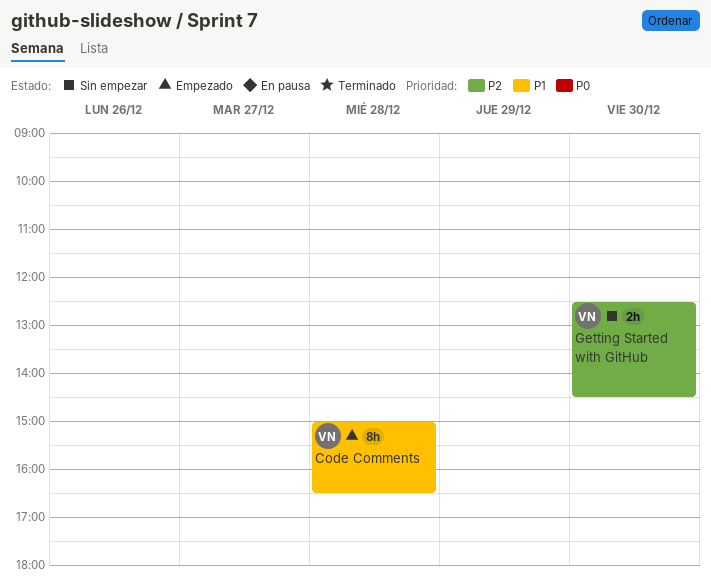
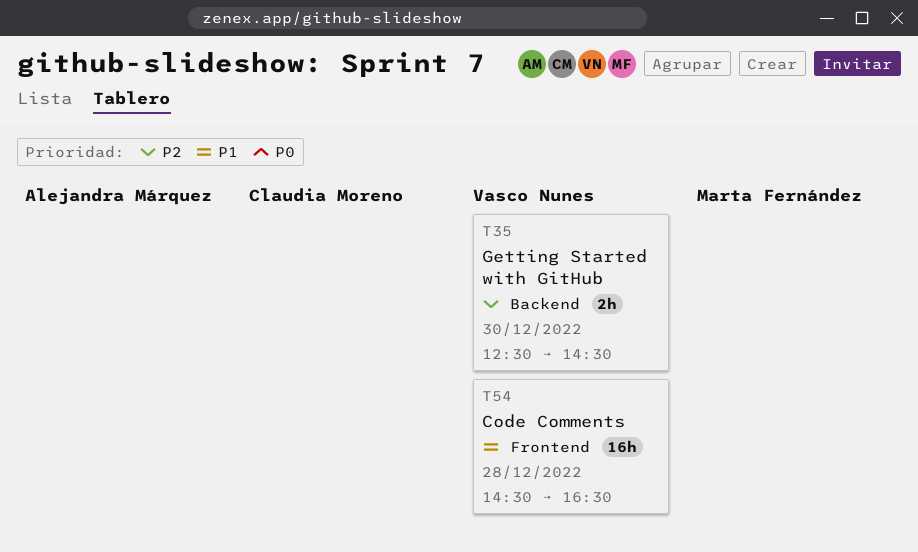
Code Comments, estimate: 8h -> 16h
Code Comments, begins: 15:00 -> 14:30

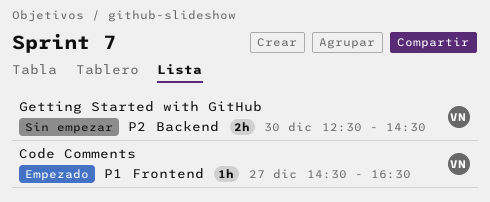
Code Comments, estimate: 16h -> 1h
Code Comments, day: Dec 28 -> Dec 27

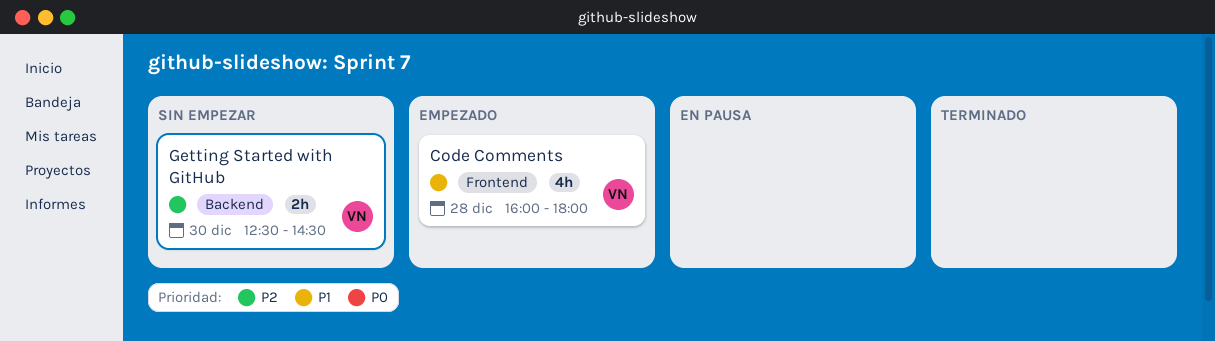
Code Comments, estimate: 1h -> 4h
Code Comments, day: Dec 27 -> Dec 28
Code Comments, begins: 14:30 -> 16:00
Code Comments, ends: 16:30 -> 18:00

